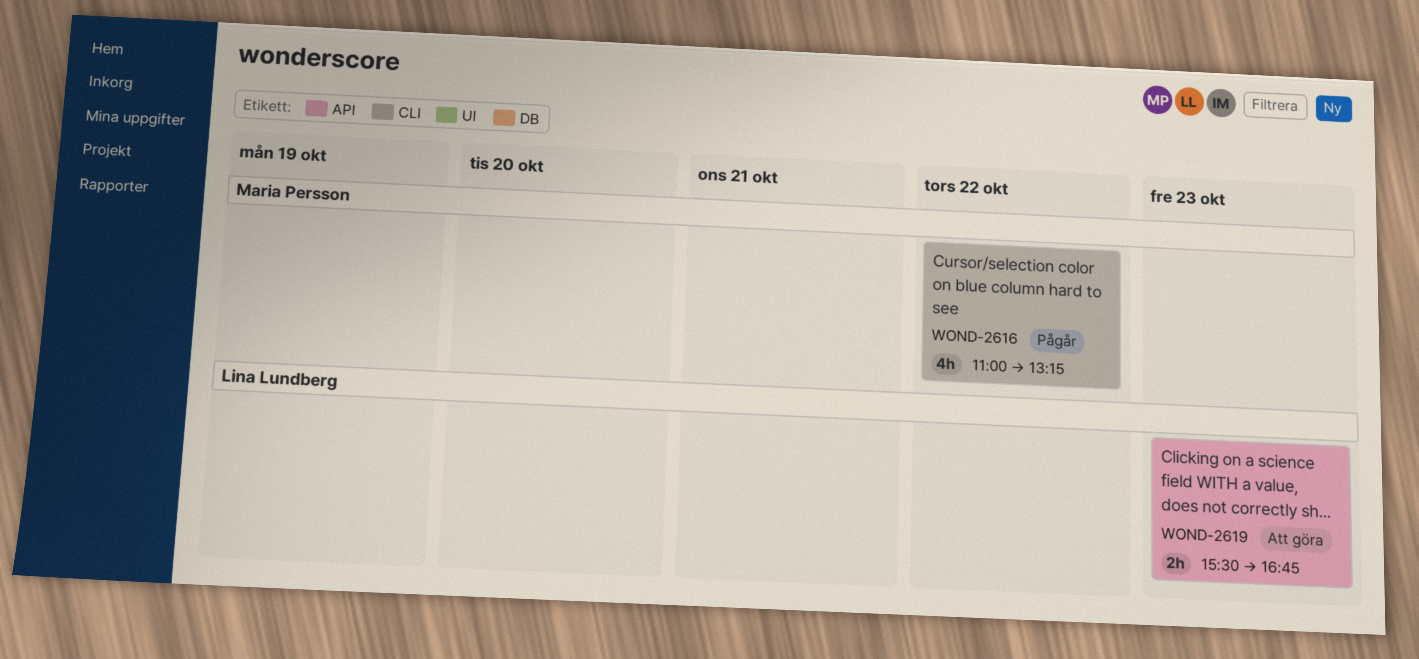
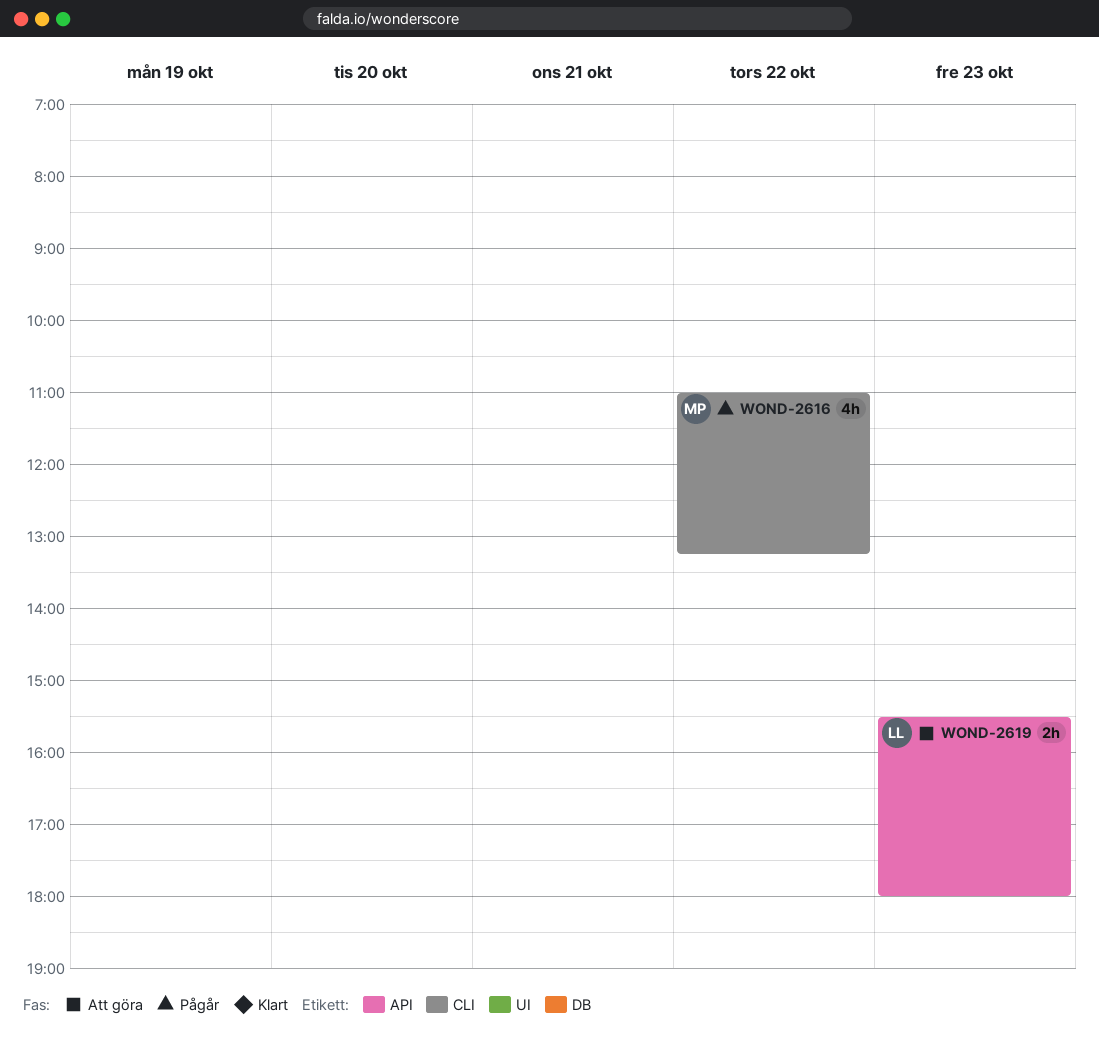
WOND-2619, ends: 16:45 -> 18:00

